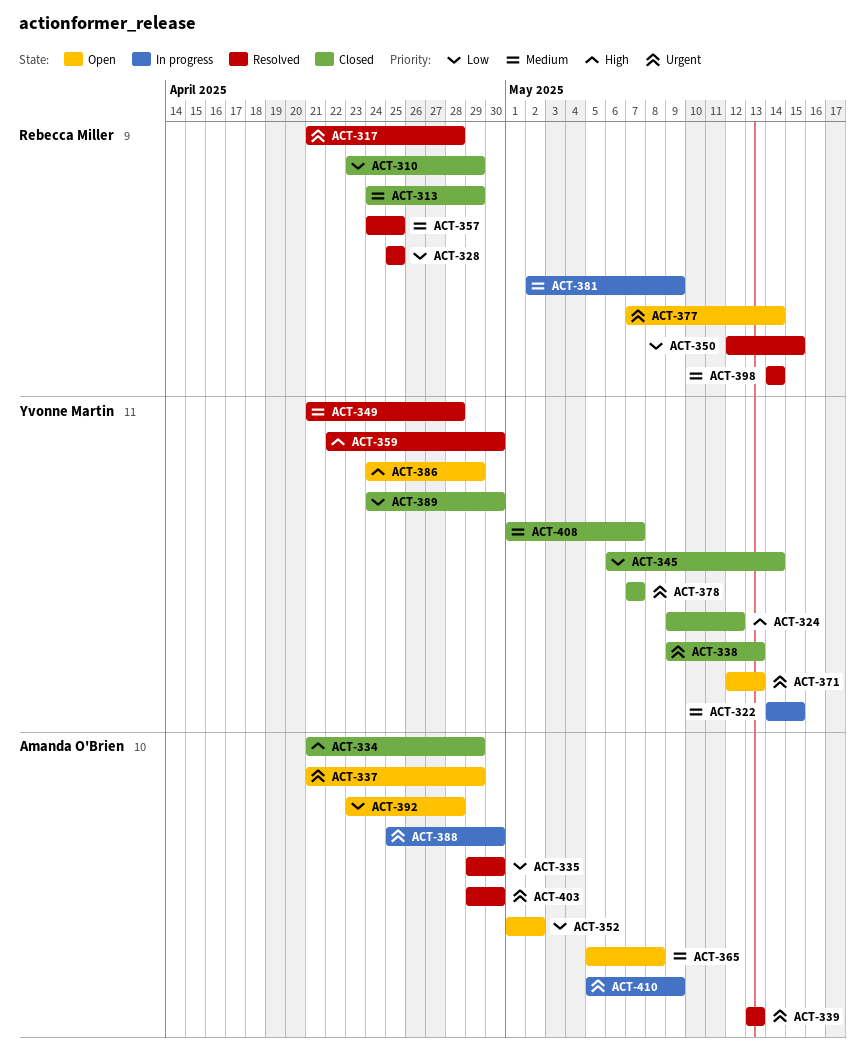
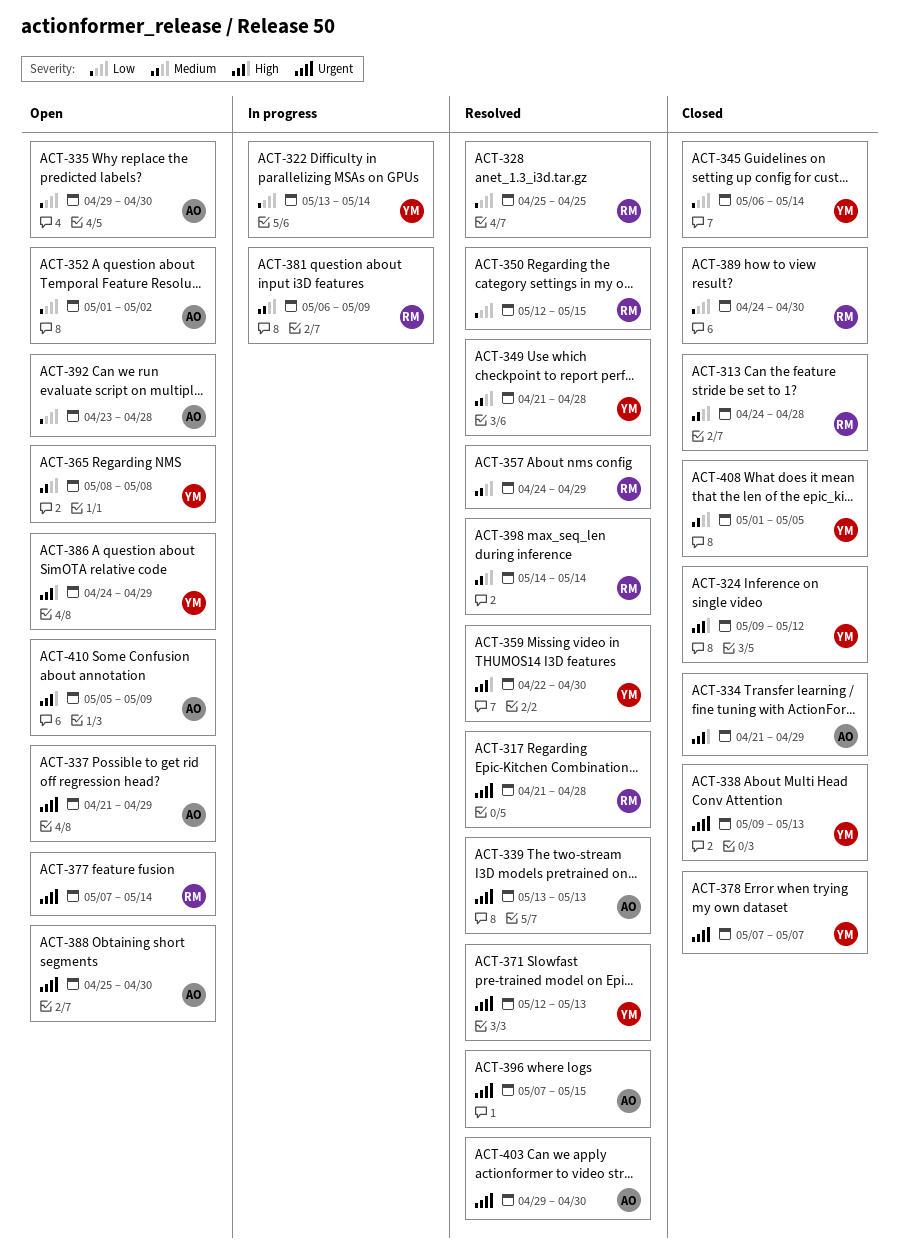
ACT-310: present -> none
ACT-313, due: Apr 29 -> Apr 28
ACT-322, priority: Medium -> Low
ACT-322, start: May 14 -> May 13
ACT-322, due: May 15 -> May 14
ACT-335, status: Resolved -> Open
ACT-357, due: Apr 25 -> Apr 29
ACT-365, owner: Amanda O'Brien -> Yvonne Martin
ACT-365, start: May 5 -> May 8
ACT-371, status: Open -> Resolved
ACT-381, start: May 2 -> May 6
ACT-388, status: In progress -> Open
ACT-389, owner: Yvonne Martin -> Rebecca Miller
ACT-396: none -> present
ACT-408, due: May 7 -> May 5
ACT-410, status: In progress -> Open
ACT-410, priority: Urgent -> High

